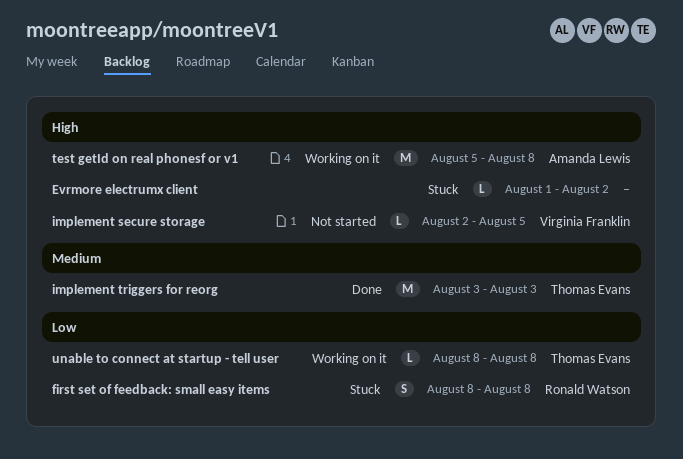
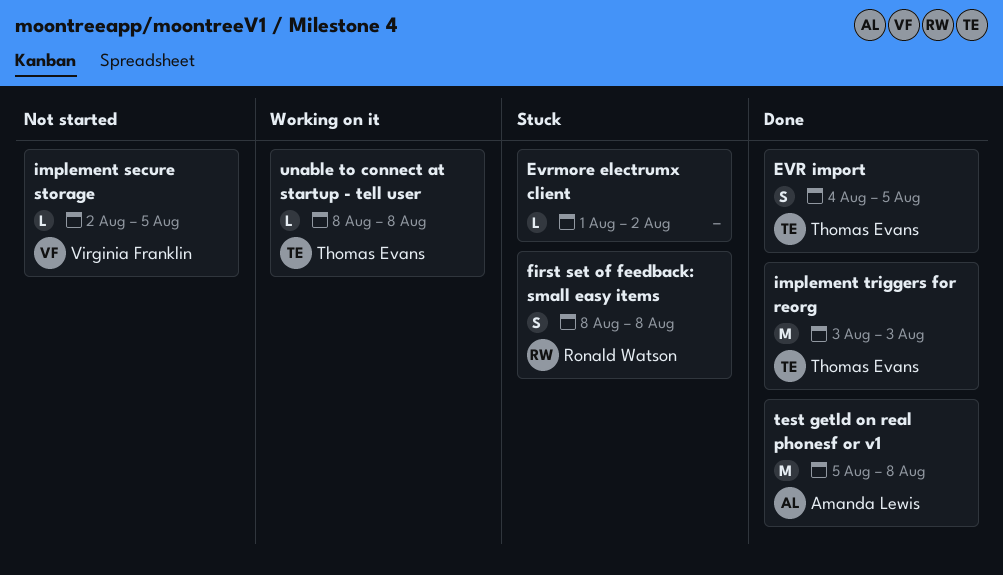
EVR import: none -> present
test getId on real phonesf or v1, status: Working on it -> Done

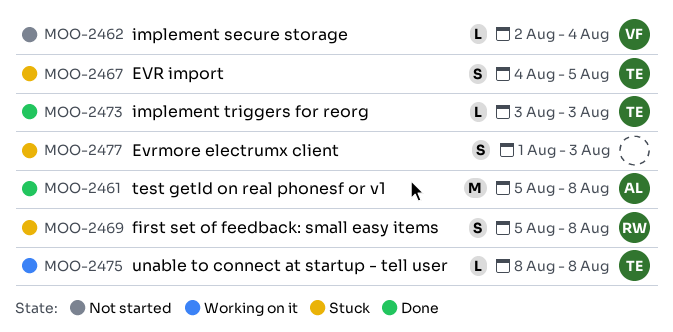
EVR import, status: Done -> Stuck
Evrmore electrumx client, estimate: L -> S
Evrmore electrumx client, due: Aug 2 -> Aug 3
first set of feedback: small easy items, start: Aug 8 -> Aug 5
implement secure storage, due: Aug 5 -> Aug 4
implement triggers for reorg, estimate: M -> L

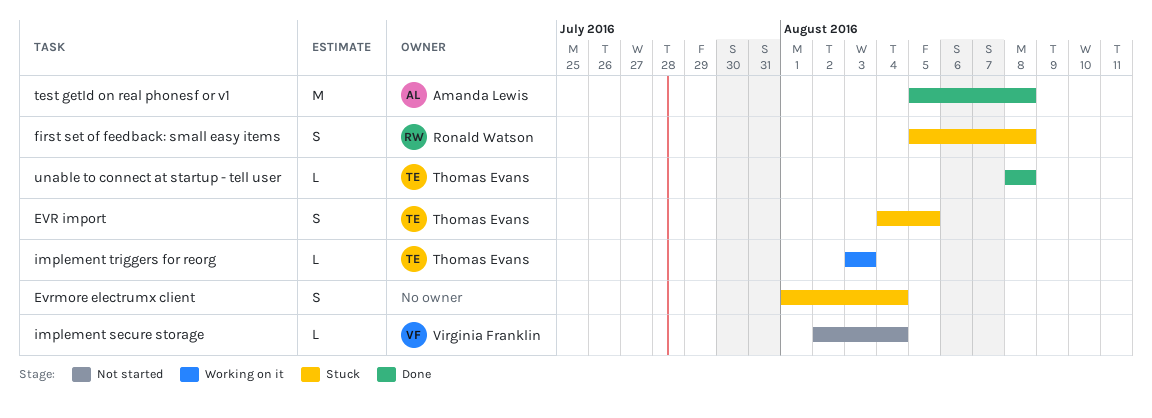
Evrmore electrumx client, due: Aug 3 -> Aug 4
implement triggers for reorg, status: Done -> Working on it
unable to connect at startup - tell user, status: Working on it -> Done

